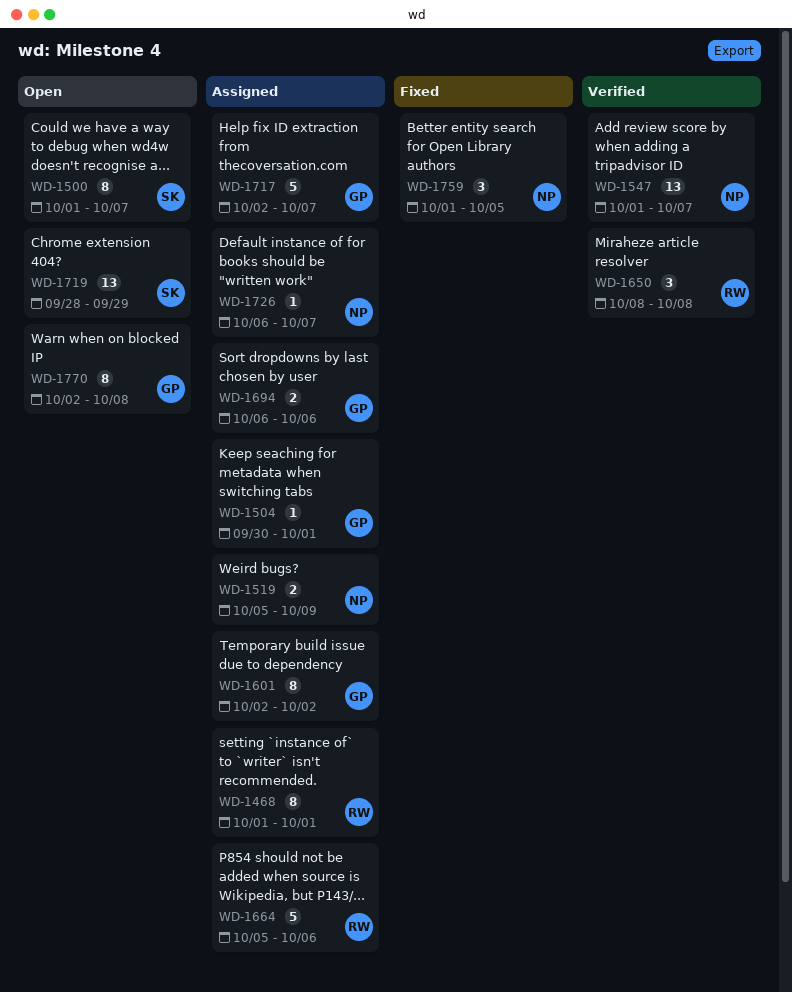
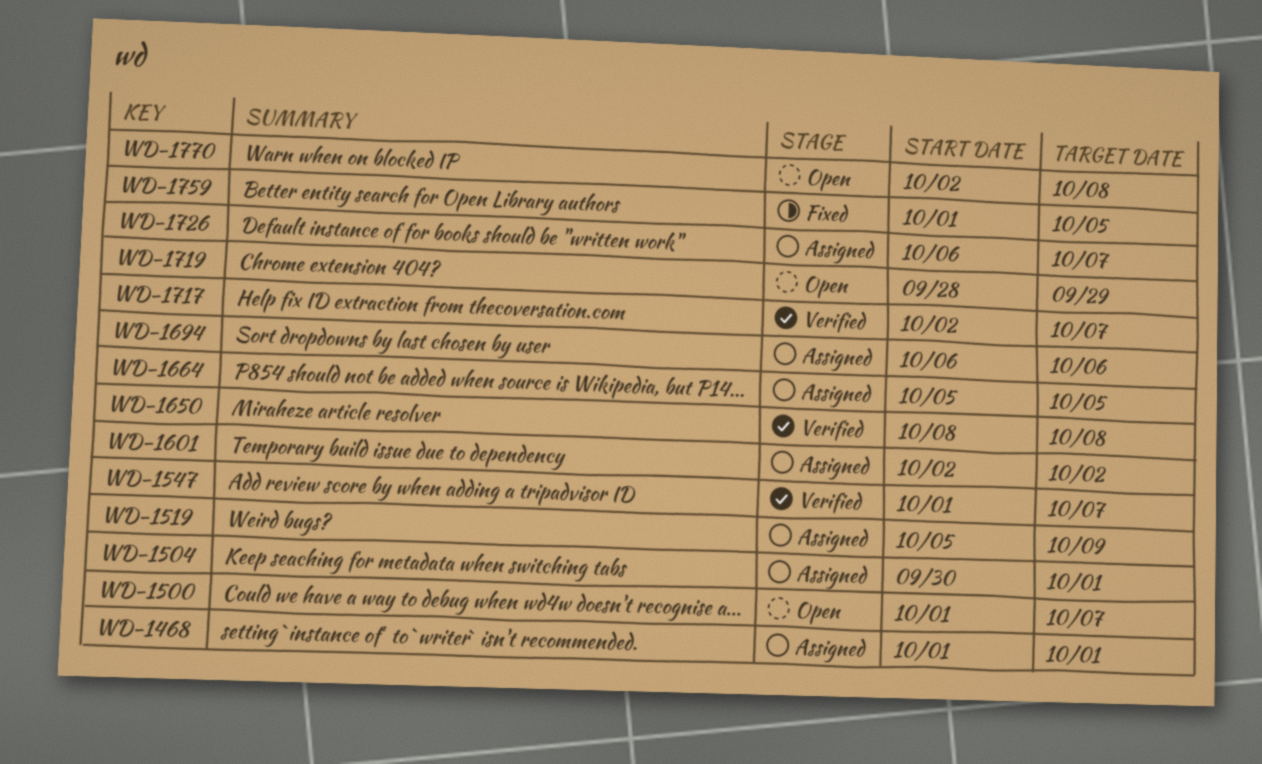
WD-1664, due: Oct 6 -> Oct 5
WD-1717, status: Assigned -> Verified

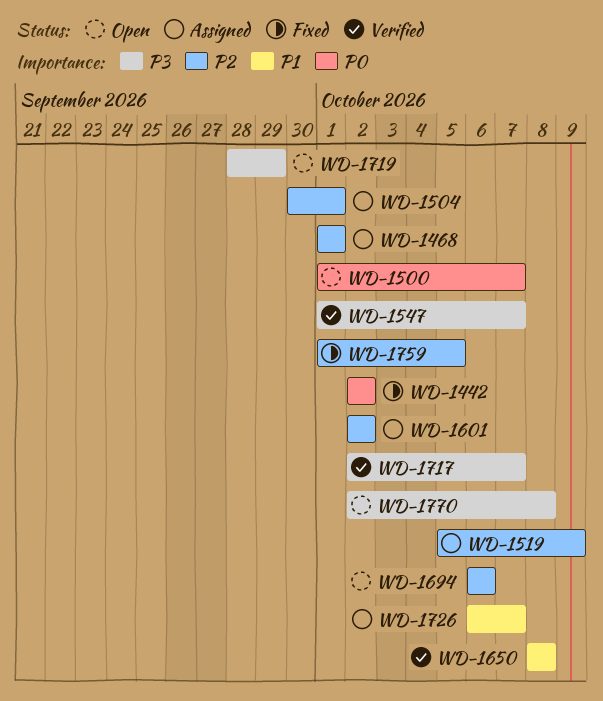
WD-1442: none -> present
WD-1664: present -> none
WD-1694, status: Assigned -> Open

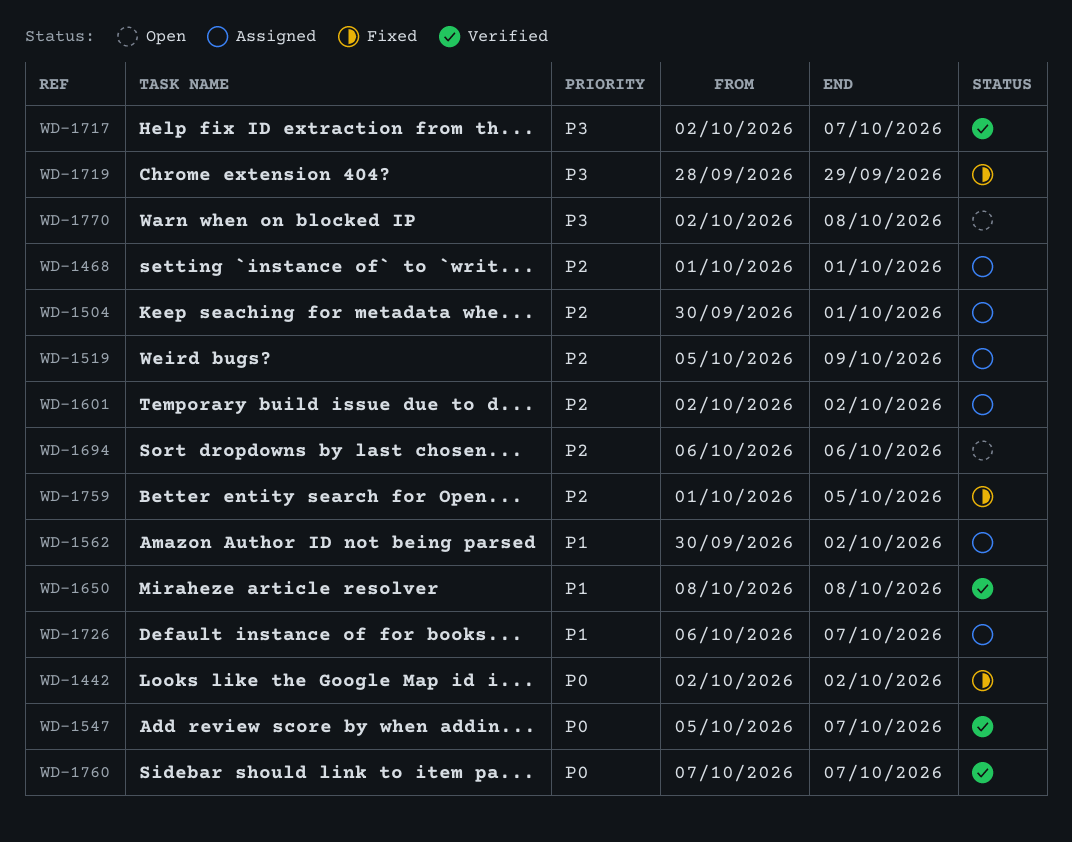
WD-1500: present -> none
WD-1547, priority: P3 -> P0
WD-1547, start: Oct 1 -> Oct 5
WD-1562: none -> present
WD-1719, status: Open -> Fixed
WD-1760: none -> present

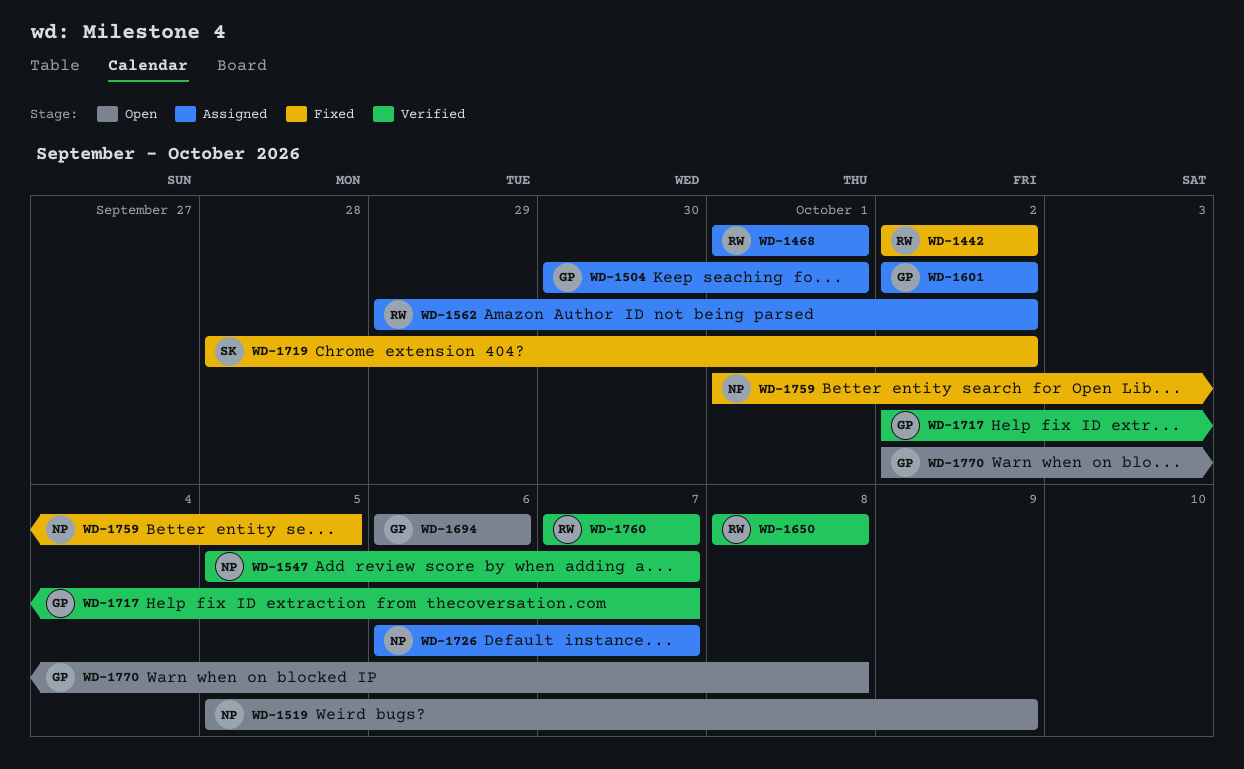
WD-1519, status: Assigned -> Open
WD-1562, start: Sep 30 -> Sep 29
WD-1719, due: Sep 29 -> Oct 2

